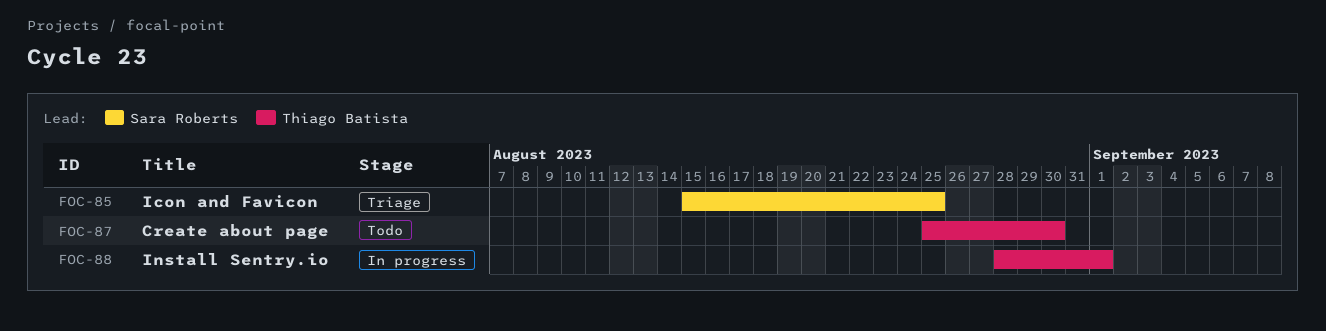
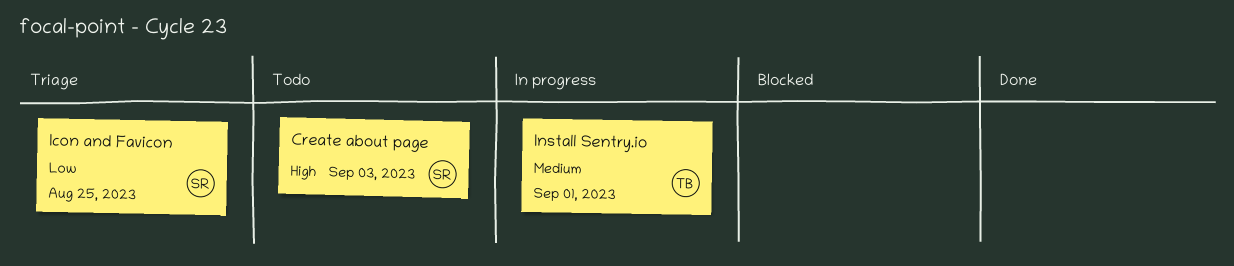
Create about page, owner: Thiago Batista -> Sara Roberts
Create about page, due: Aug 30 -> Sep 3

